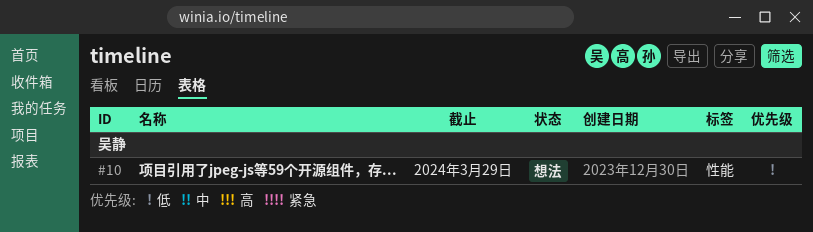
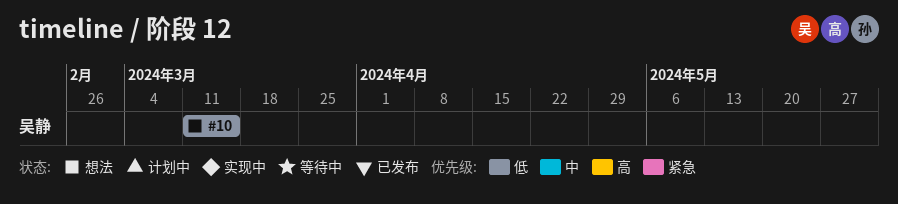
#10, due: Mar 29 -> Mar 15

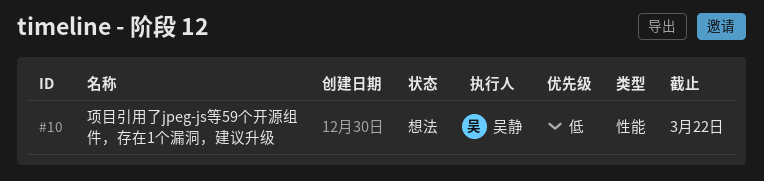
#10, due: Mar 15 -> Mar 22

